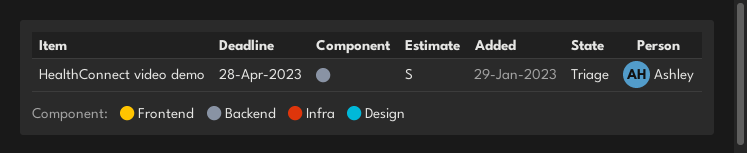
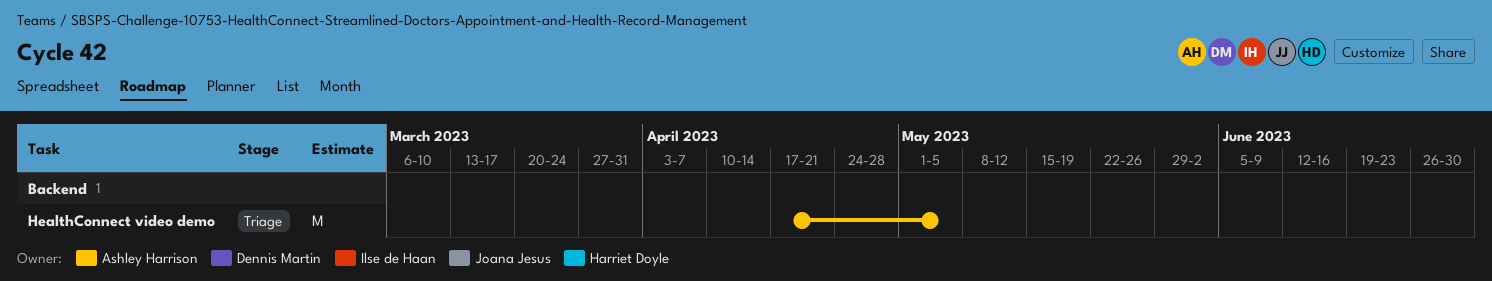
HealthConnect video demo, estimate: S -> M
HealthConnect video demo, due: Apr 28 -> May 5

